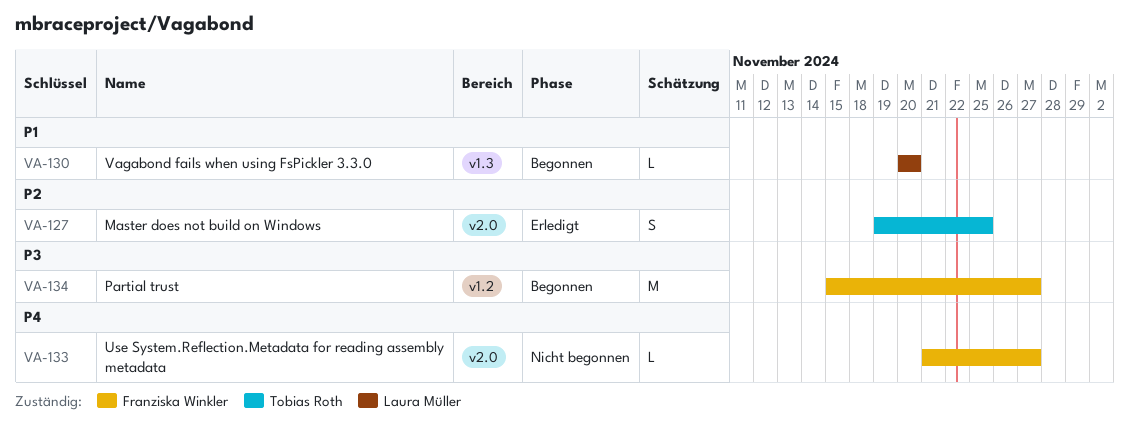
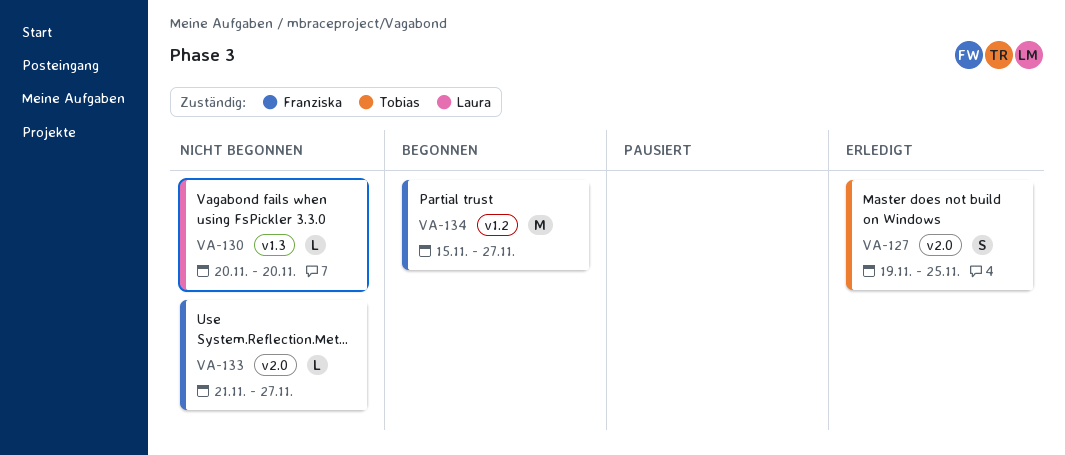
VA-130, status: Begonnen -> Nicht begonnen

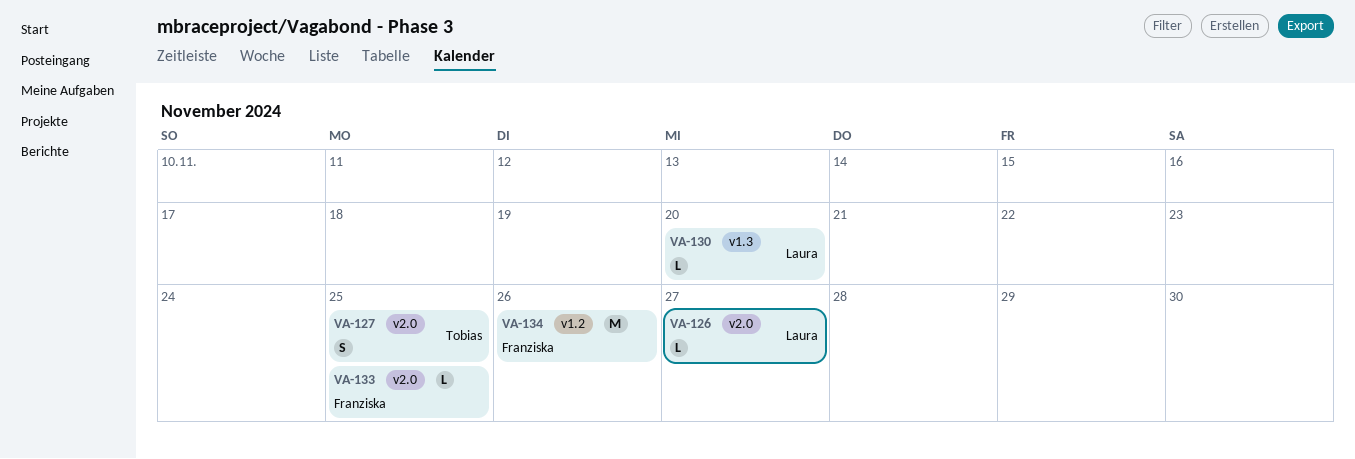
VA-126: none -> present
VA-133, due: Nov 27 -> Nov 25
VA-134, due: Nov 27 -> Nov 26

